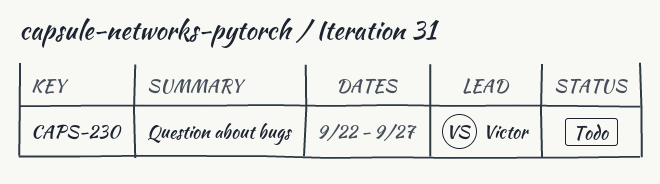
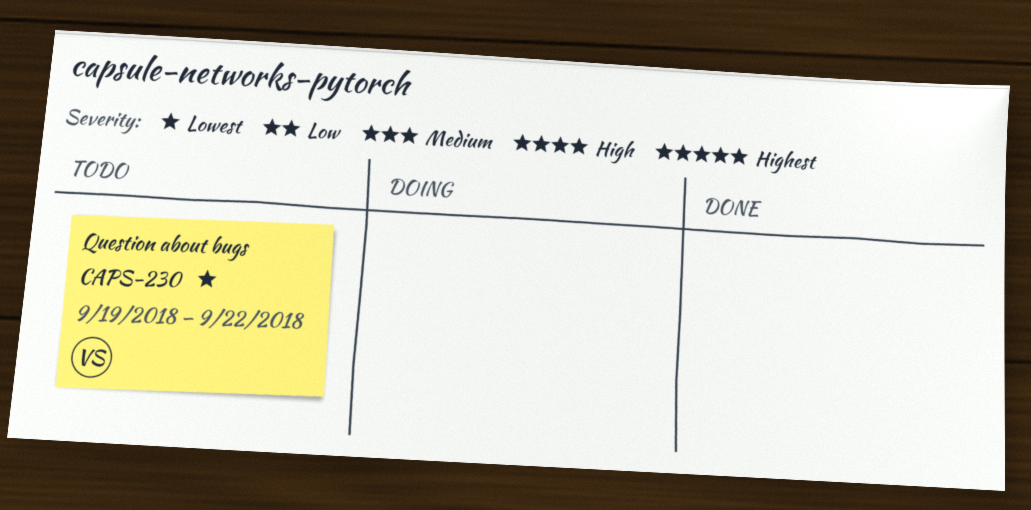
CAPS-230, start: Sep 22 -> Sep 19
CAPS-230, due: Sep 27 -> Sep 22

